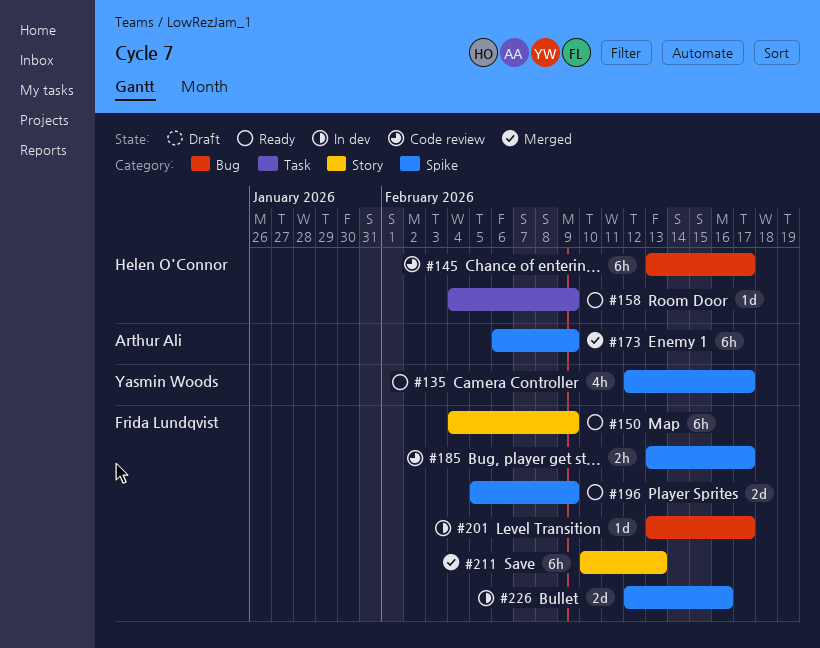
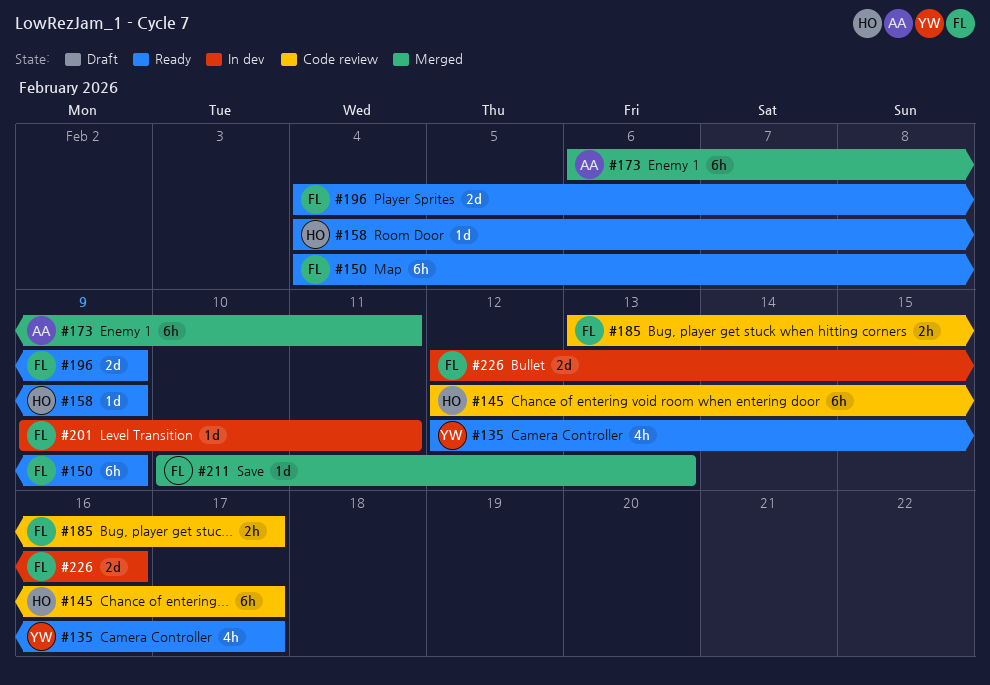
#145, start: Feb 13 -> Feb 12
#173, due: Feb 9 -> Feb 11
#196, start: Feb 5 -> Feb 4
#201, start: Feb 13 -> Feb 9
#201, due: Feb 17 -> Feb 11
#211, estimate: 6h -> 1d

